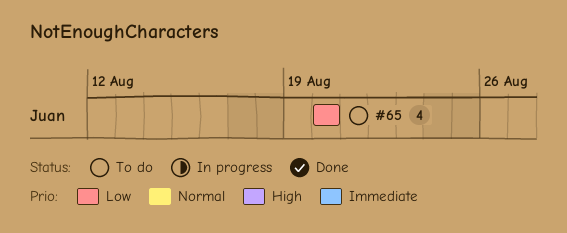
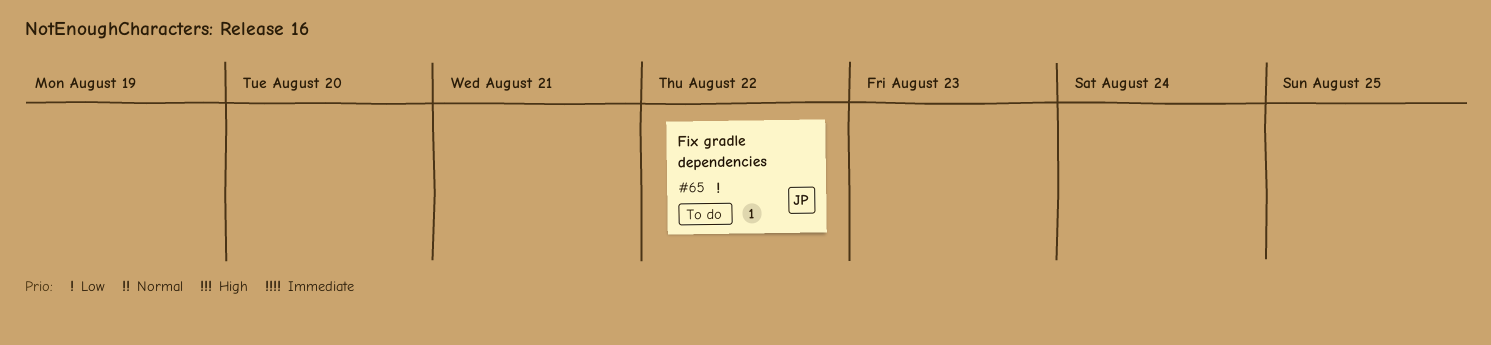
#65, estimate: 4 -> 1
#65, due: Aug 20 -> Aug 22

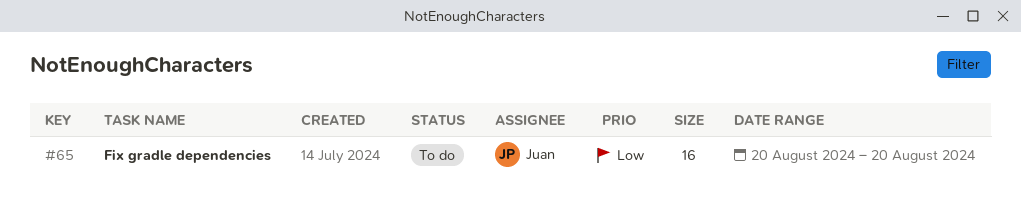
#65, estimate: 1 -> 16
#65, due: Aug 22 -> Aug 20

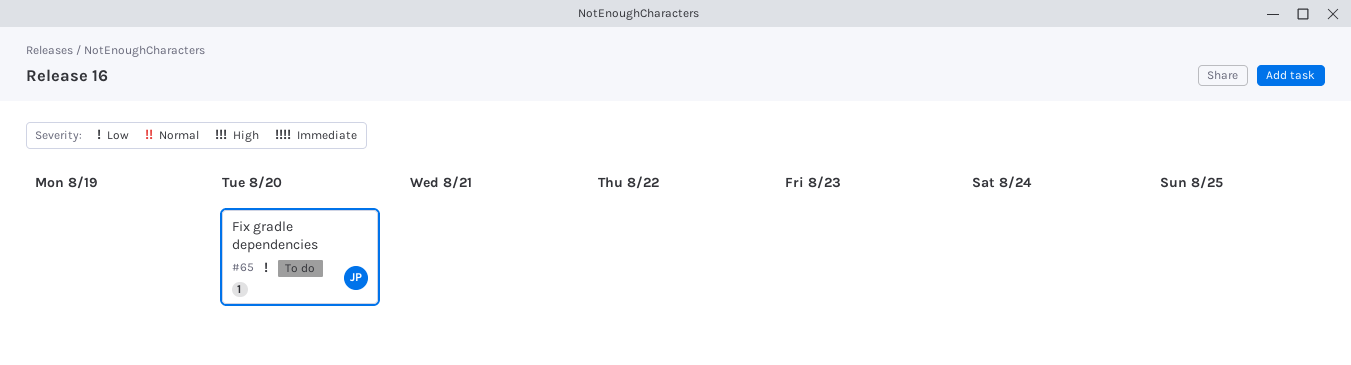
#65, estimate: 16 -> 1

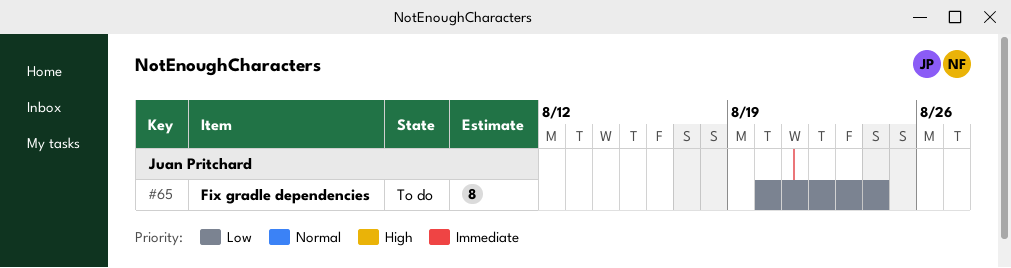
#65, estimate: 1 -> 8
#65, due: Aug 20 -> Aug 24

